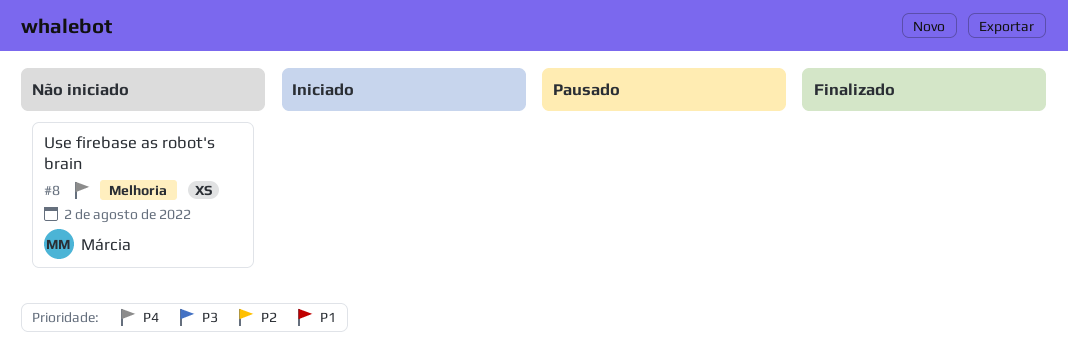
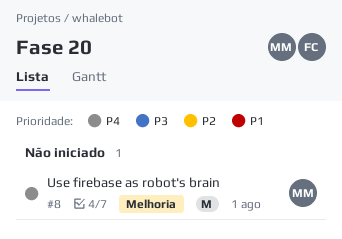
#8, estimate: XS -> M
#8, due: Aug 2 -> Aug 1

